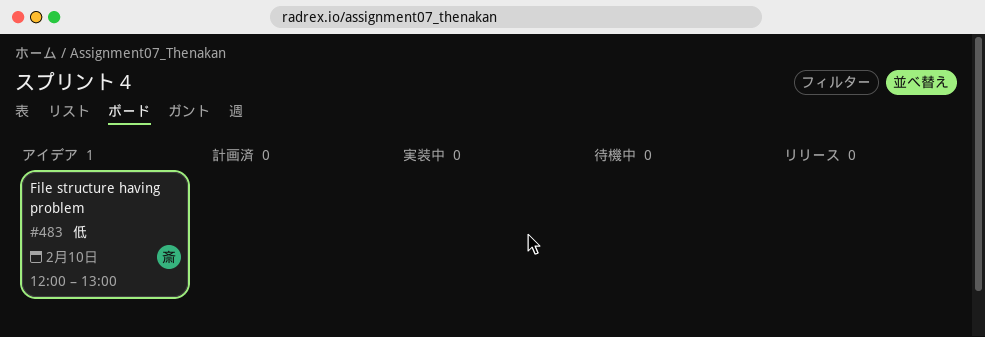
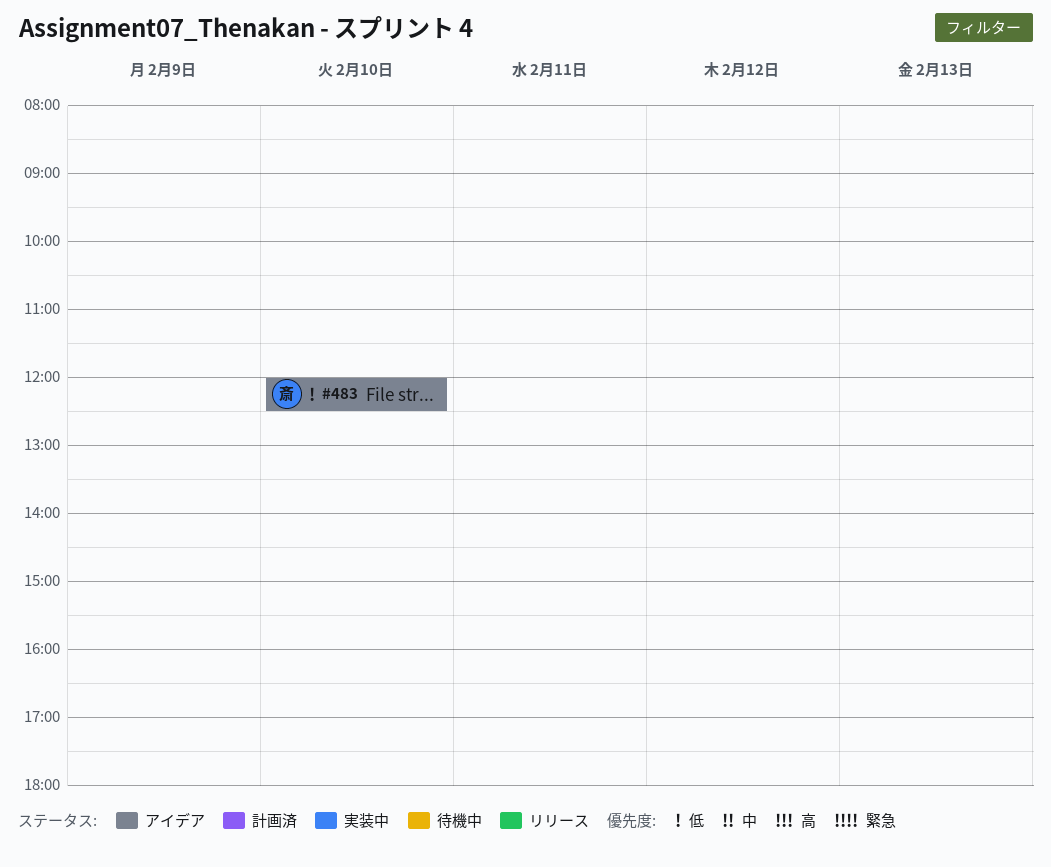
#483, ends: 13:00 -> 12:30

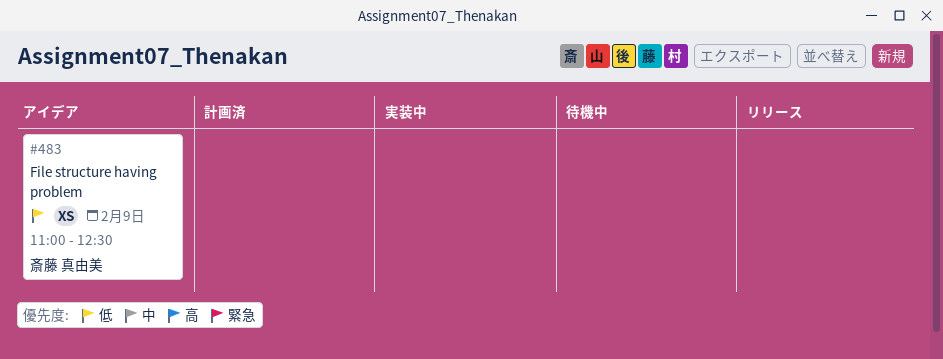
#483, day: Feb 10 -> Feb 9
#483, begins: 12:00 -> 11:00

